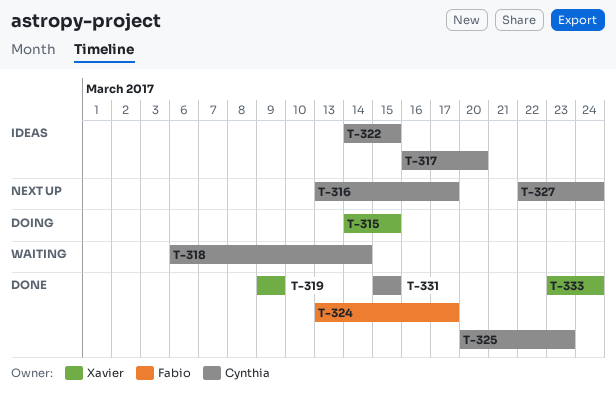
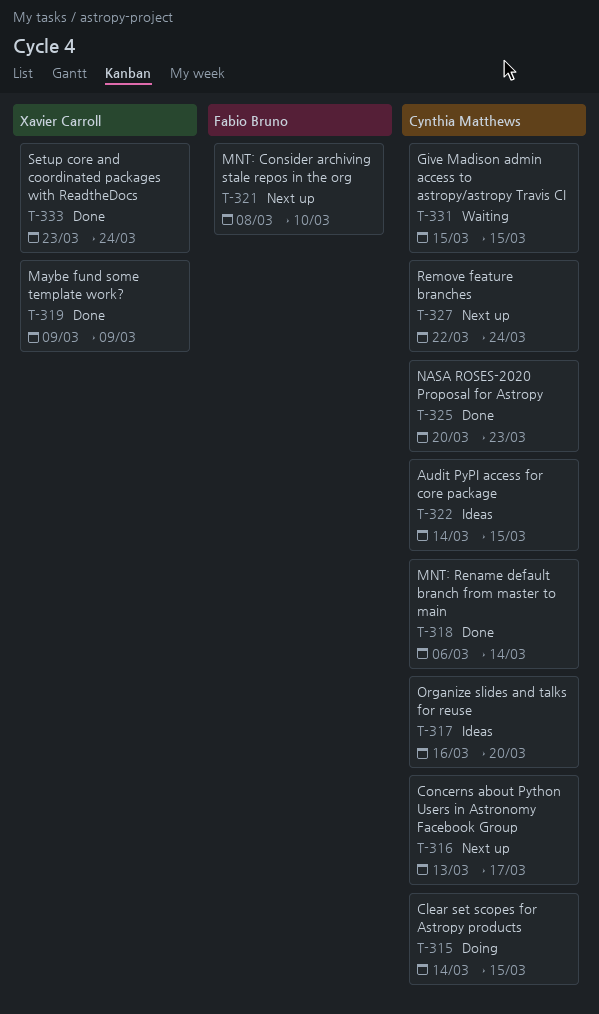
T-315, owner: Xavier Carroll -> Cynthia Matthews
T-318, status: Waiting -> Done
T-321: none -> present
T-324: present -> none
T-331, status: Done -> Waiting

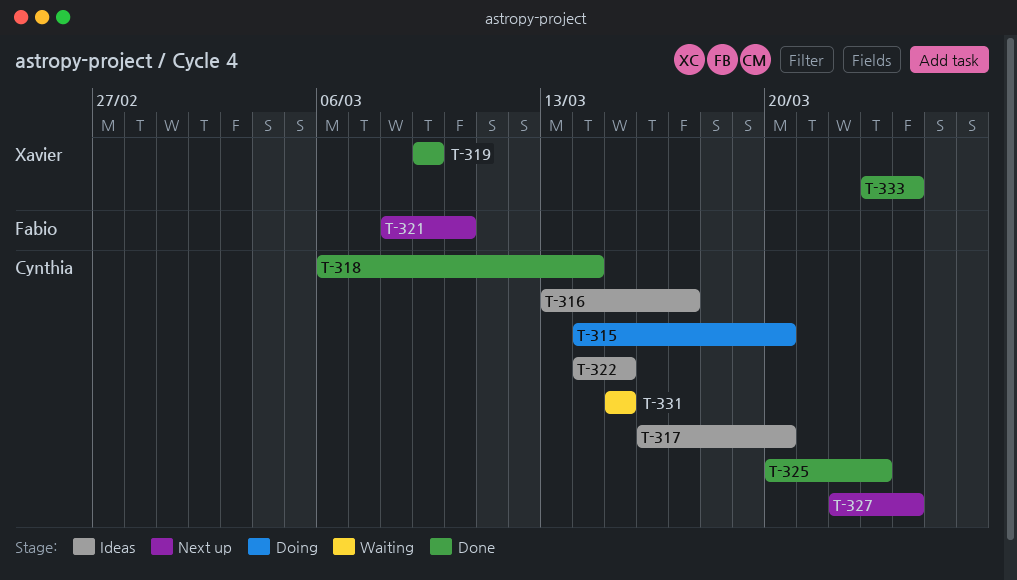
T-315, due: Mar 15 -> Mar 20
T-316, status: Next up -> Ideas

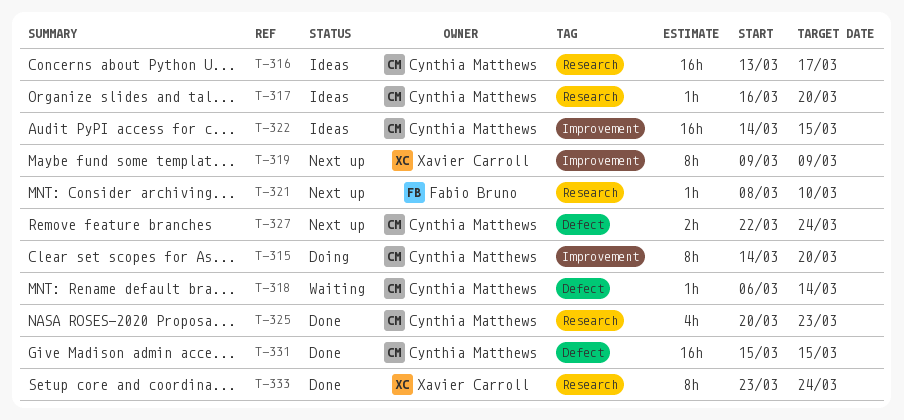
T-318, status: Done -> Waiting
T-319, status: Done -> Next up
T-331, status: Waiting -> Done

